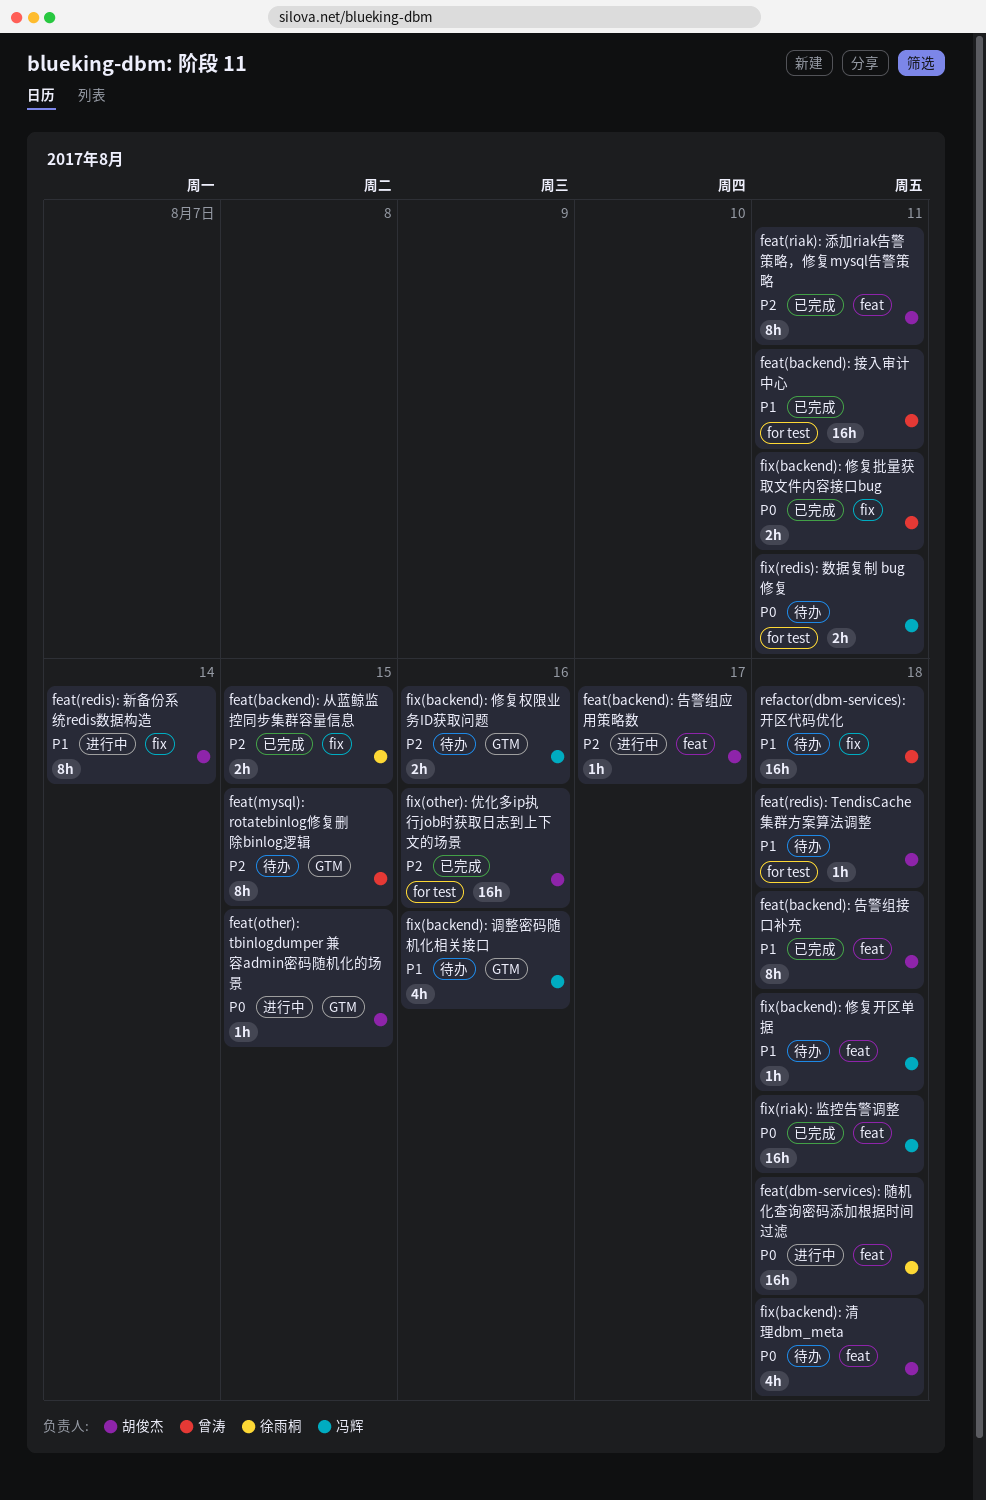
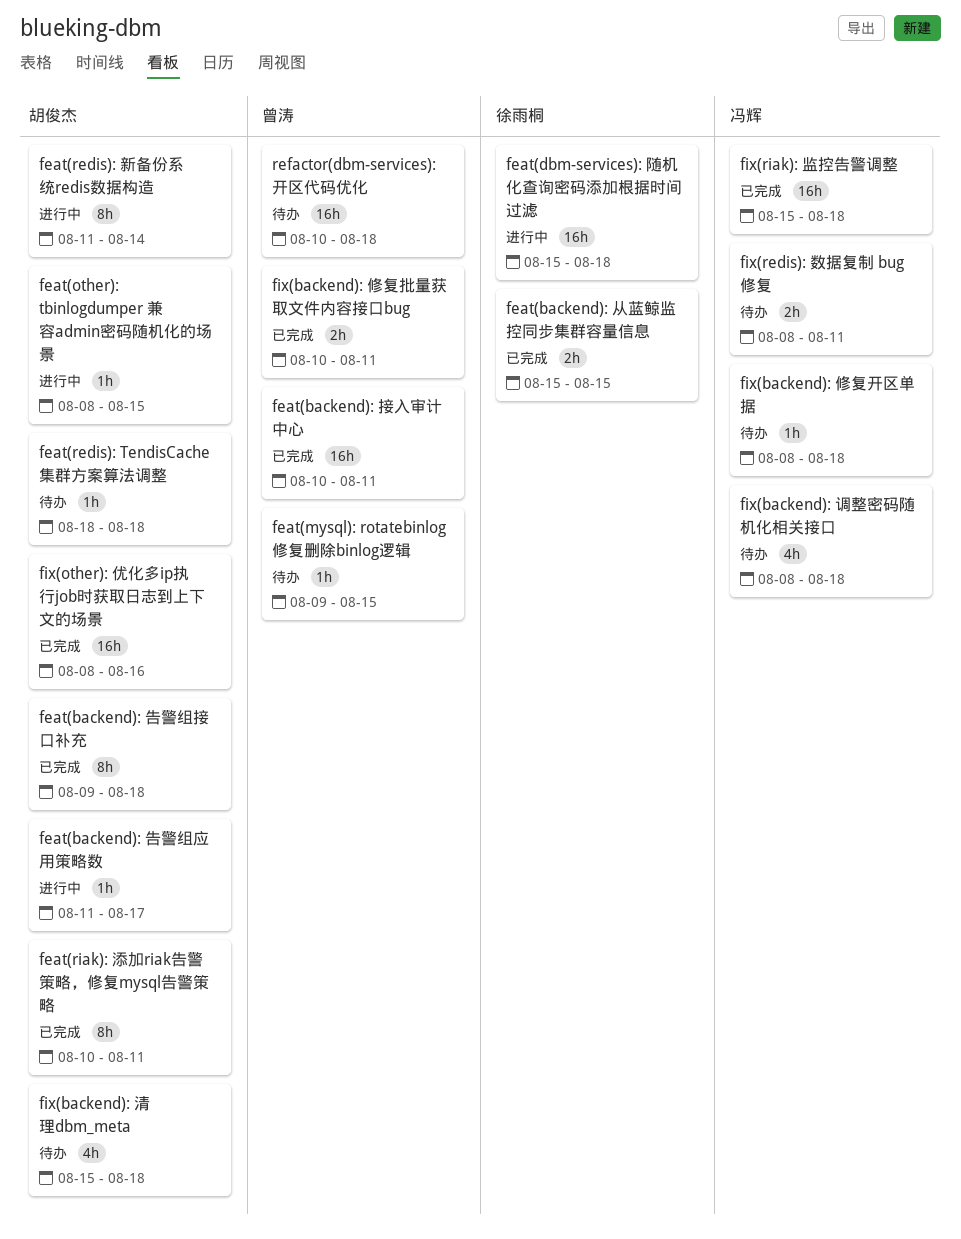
feat(mysql): rotatebinlog修复删除binlog逻辑, estimate: 8h -> 1h
fix(backend): 修复权限业务ID获取问题: present -> none
fix(backend): 调整密码随机化相关接口, due: Aug 16 -> Aug 18

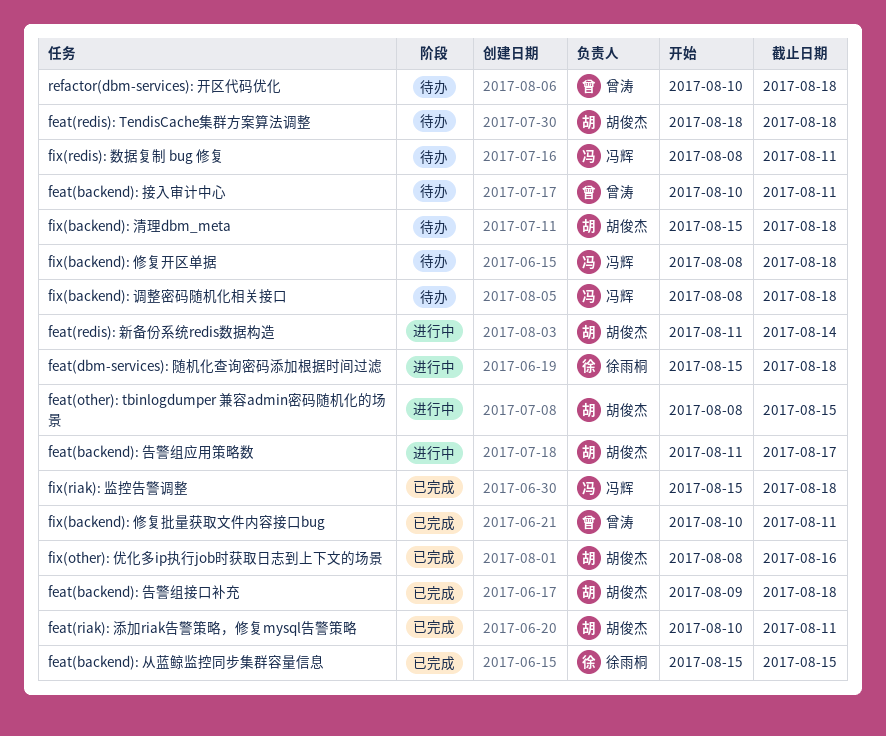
feat(backend): 接入审计中心, status: 已完成 -> 待办
feat(mysql): rotatebinlog修复删除binlog逻辑: present -> none

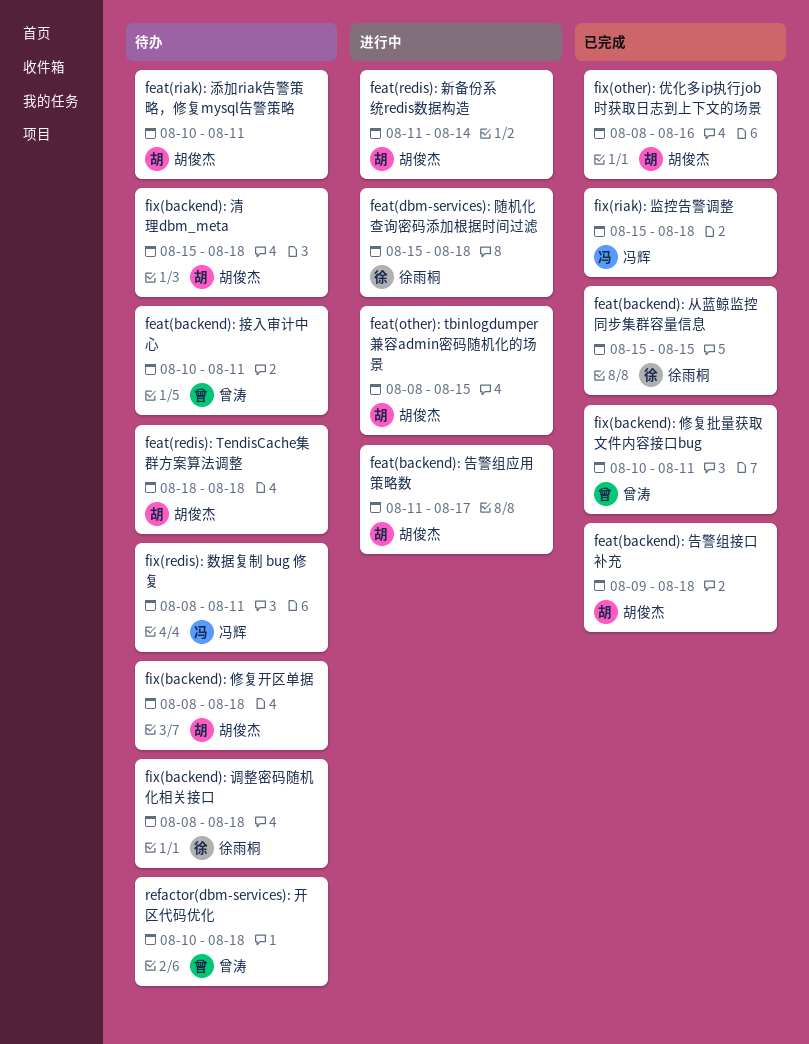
feat(riak): 添加riak告警策略，修复mysql告警策略, status: 已完成 -> 待办
fix(backend): 修复开区单据, owner: 冯辉 -> 胡俊杰
fix(backend): 调整密码随机化相关接口, owner: 冯辉 -> 徐雨桐

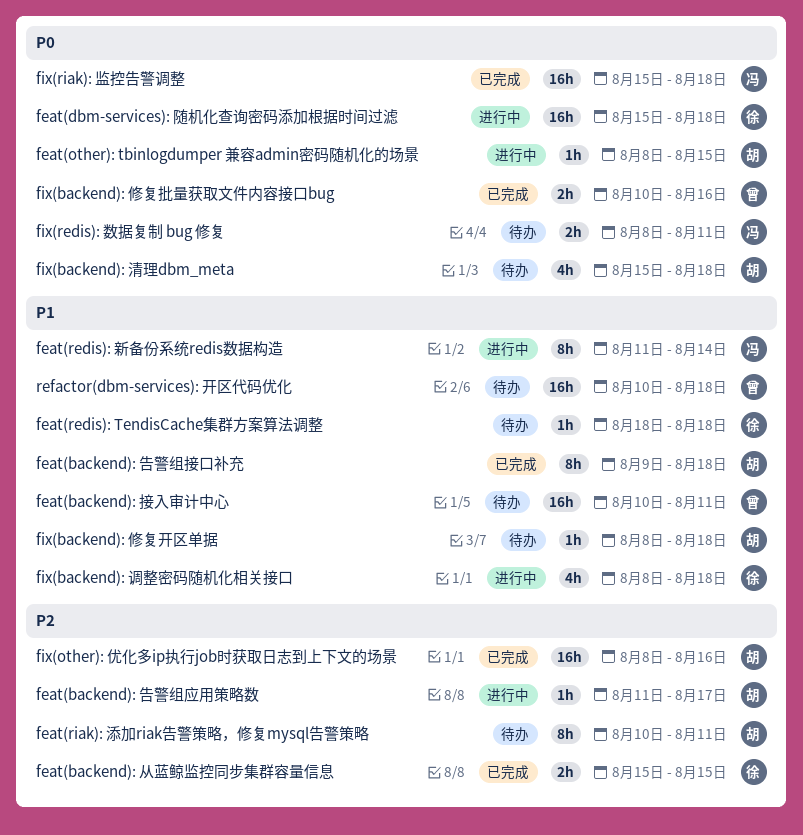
feat(redis): TendisCache集群方案算法调整, owner: 胡俊杰 -> 徐雨桐
feat(redis): 新备份系统redis数据构造, owner: 胡俊杰 -> 冯辉
fix(backend): 修复批量获取文件内容接口bug, due: Aug 11 -> Aug 16
fix(backend): 调整密码随机化相关接口, status: 待办 -> 进行中

